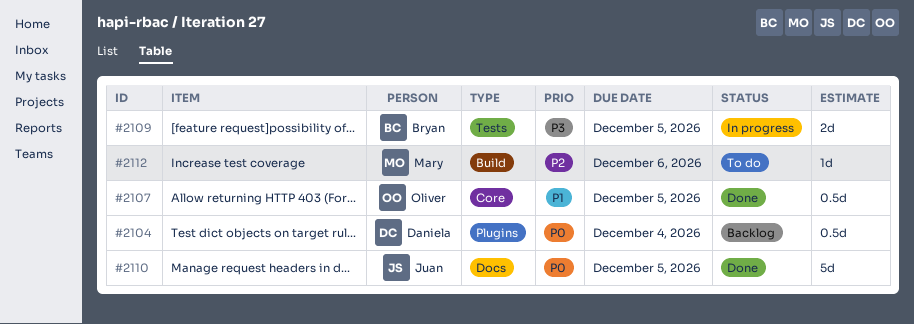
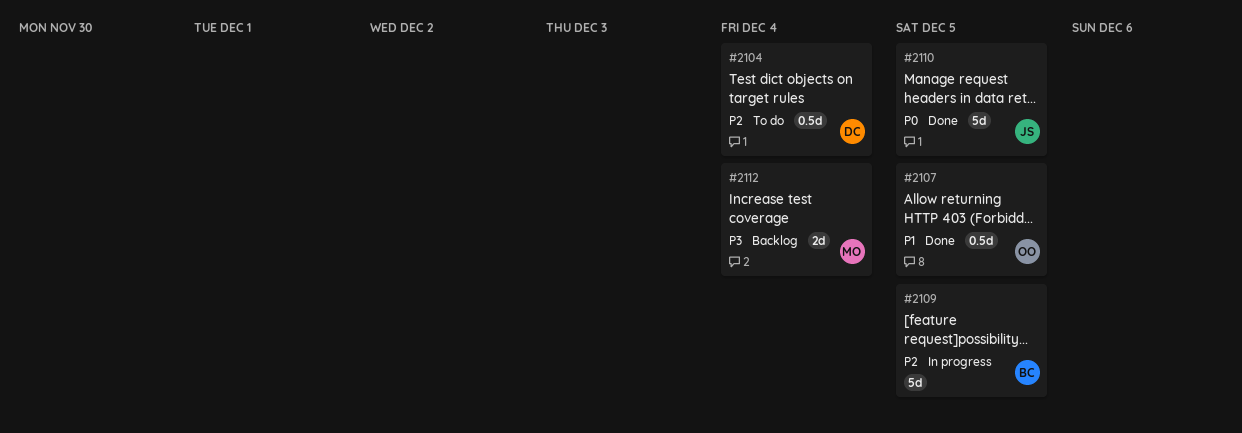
#2104, status: Backlog -> To do
#2104, priority: P0 -> P2
#2109, priority: P3 -> P2
#2109, estimate: 2d -> 5d
#2112, status: To do -> Backlog
#2112, priority: P2 -> P3
#2112, estimate: 1d -> 2d
#2112, due: Dec 6 -> Dec 4

